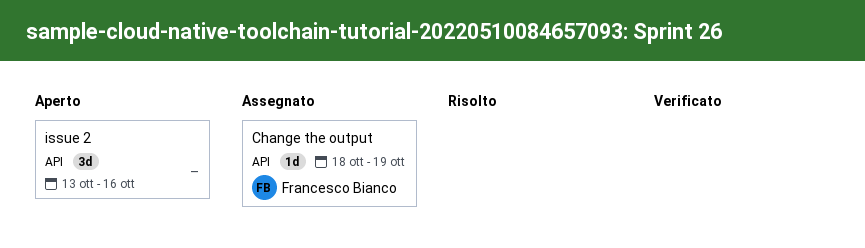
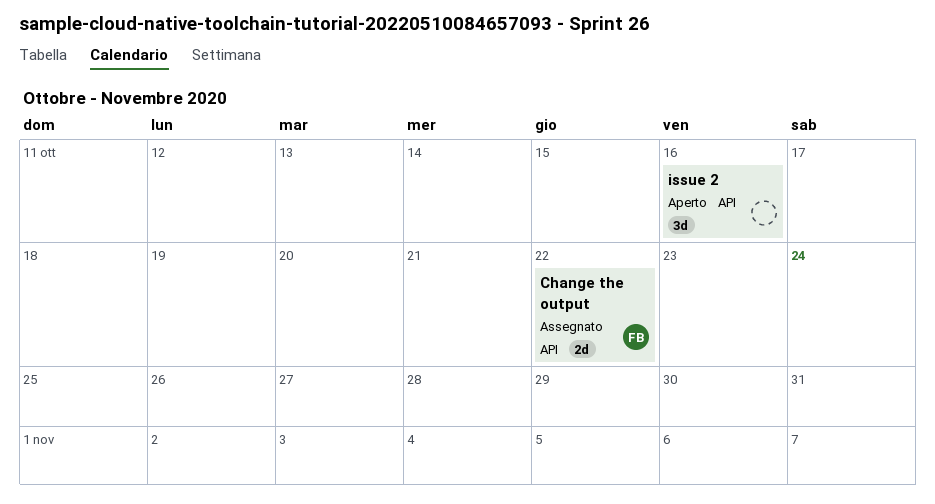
Change the output, estimate: 1d -> 2d
Change the output, due: Oct 19 -> Oct 22

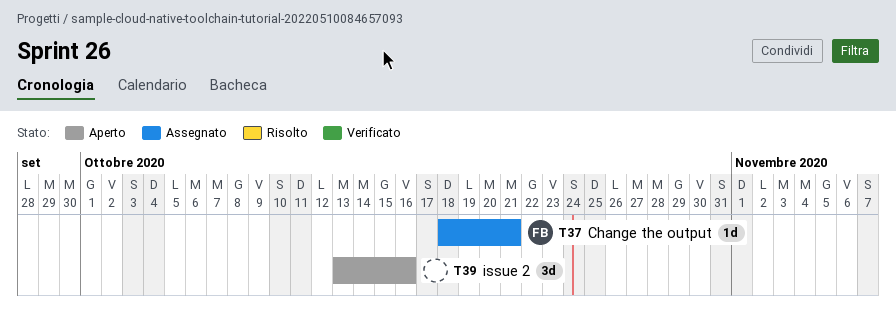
Change the output, estimate: 2d -> 1d
Change the output, due: Oct 22 -> Oct 21

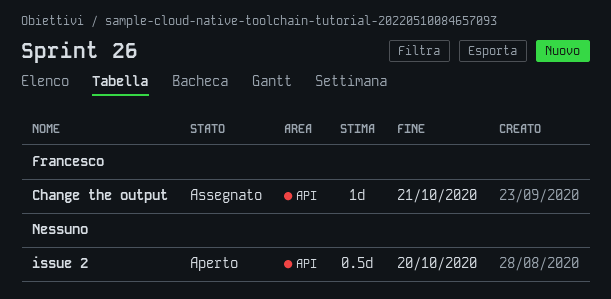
issue 2, estimate: 3d -> 0.5d
issue 2, due: Oct 16 -> Oct 20

